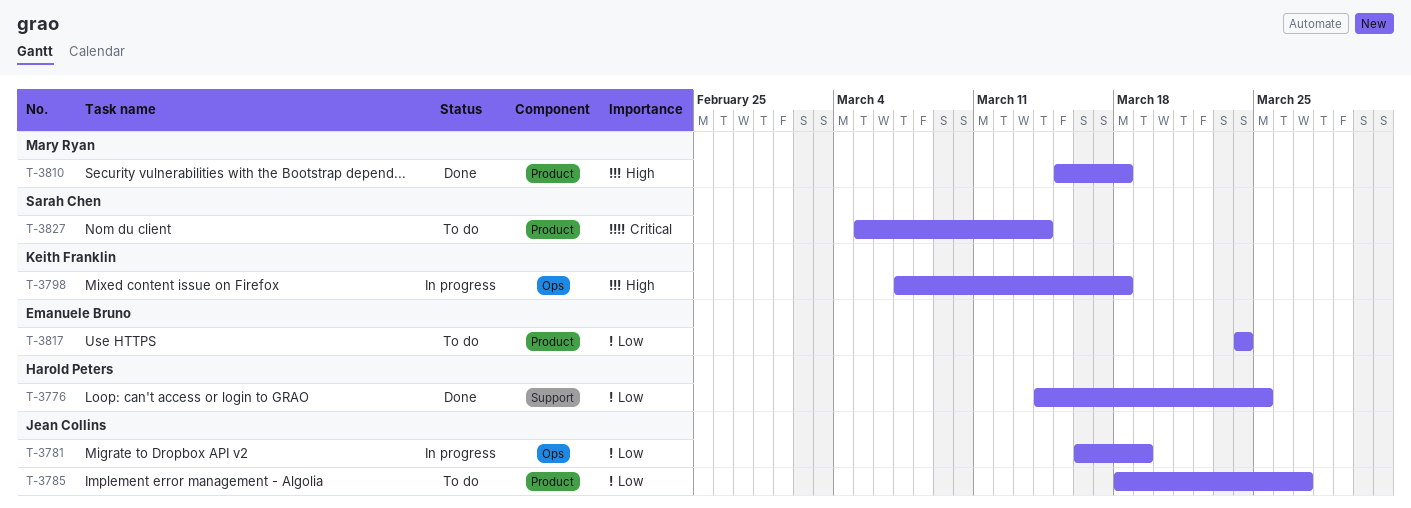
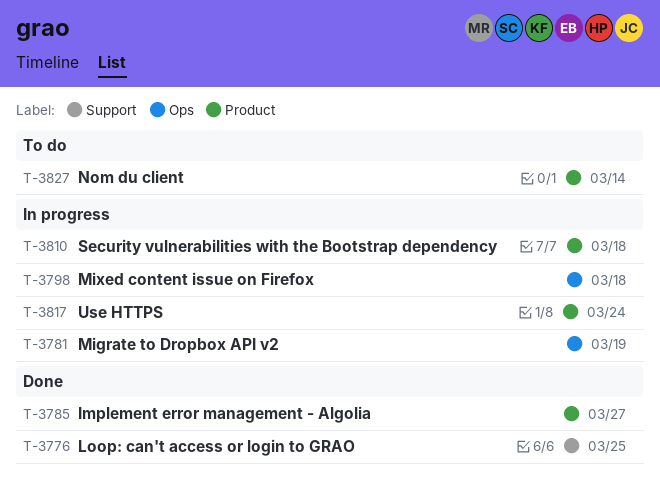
T-3785, status: To do -> Done
T-3810, status: Done -> In progress
T-3817, status: To do -> In progress

